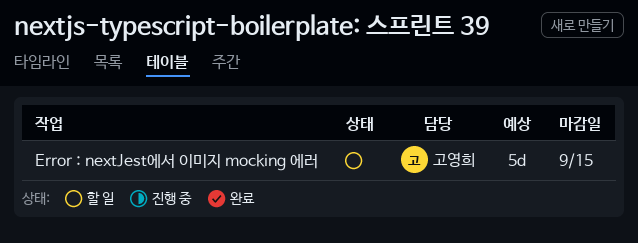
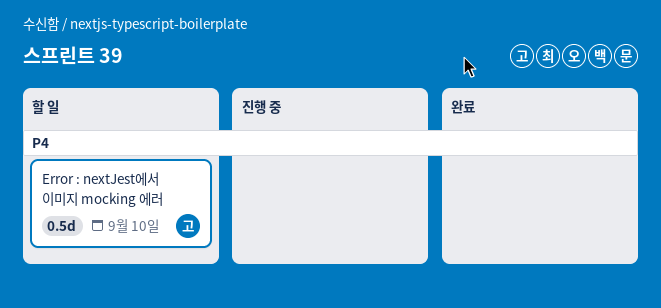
Error : nextJest에서 이미지 mocking 에러, estimate: 5d -> 0.5d
Error : nextJest에서 이미지 mocking 에러, due: Sep 15 -> Sep 10

